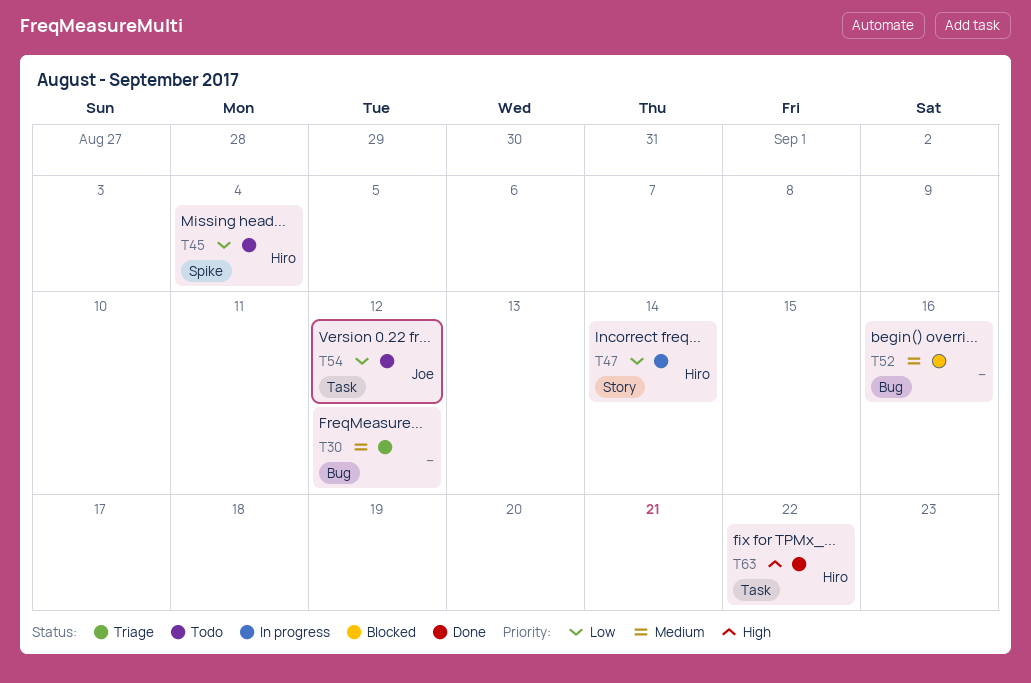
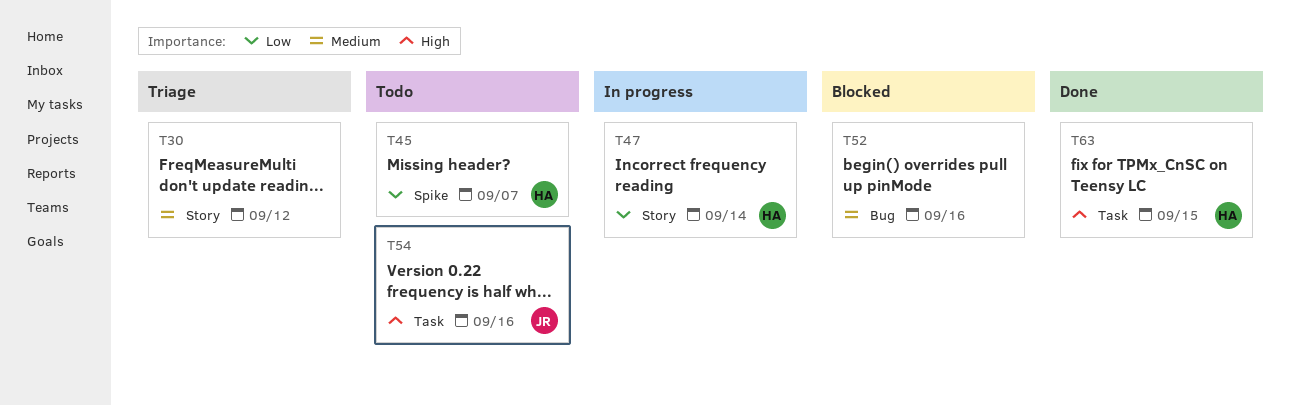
T30, label: Bug -> Story
T45, due: Sep 4 -> Sep 7
T54, priority: Low -> High
T54, due: Sep 12 -> Sep 16
T63, due: Sep 22 -> Sep 15

